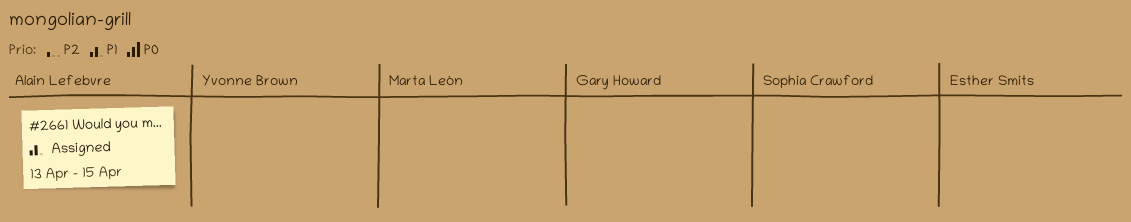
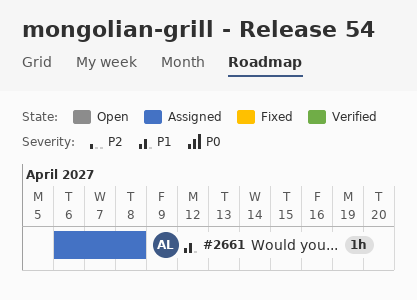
#2661, start: Apr 13 -> Apr 6
#2661, due: Apr 15 -> Apr 8

